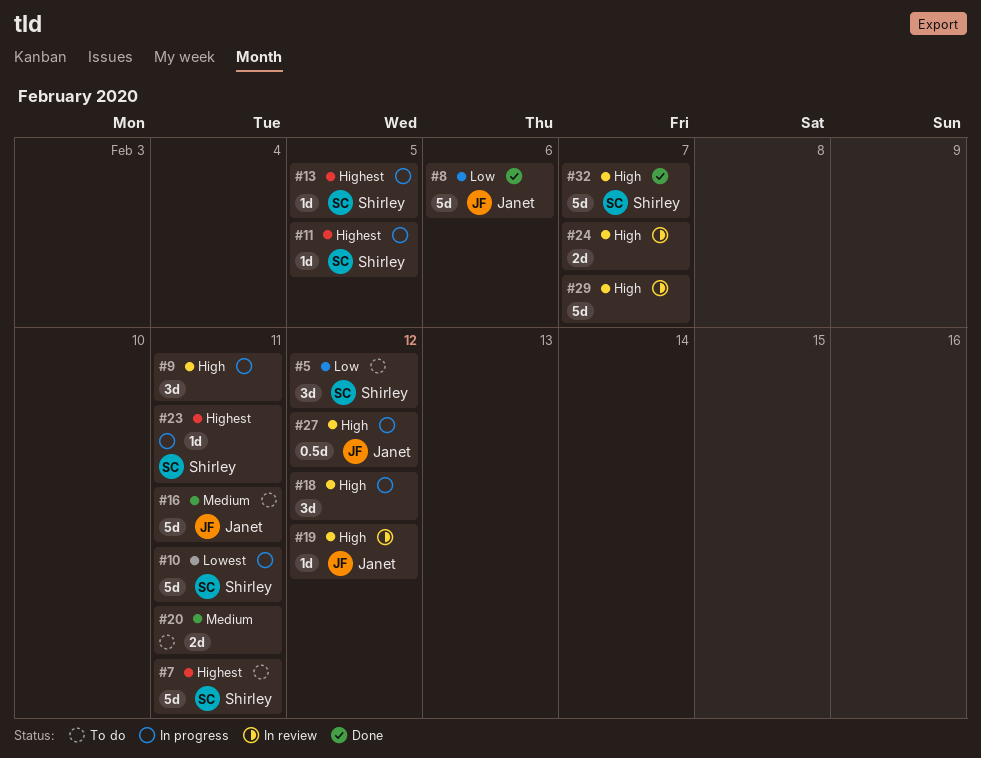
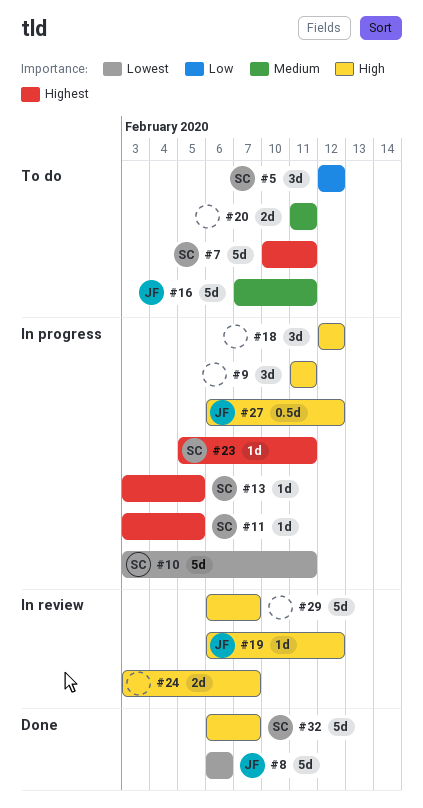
#8, priority: Low -> Lowest

